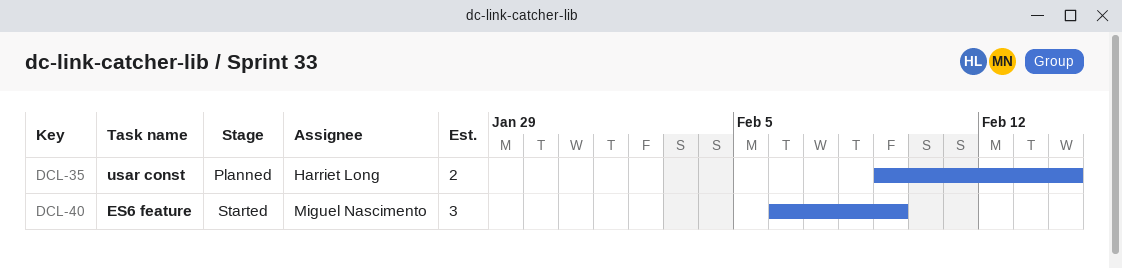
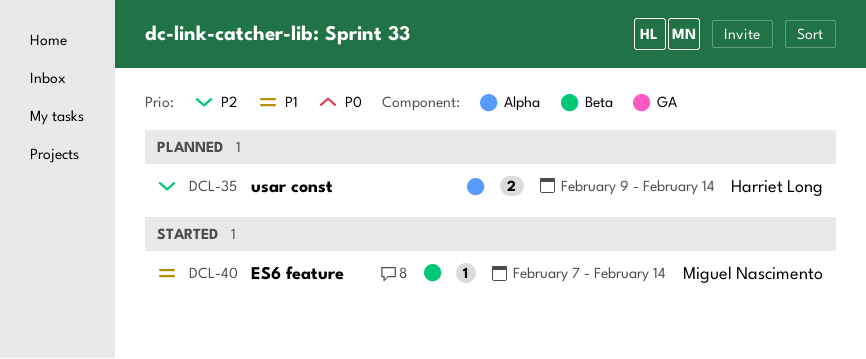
DCL-40, estimate: 3 -> 1
DCL-40, start: Feb 6 -> Feb 7
DCL-40, due: Feb 9 -> Feb 14

